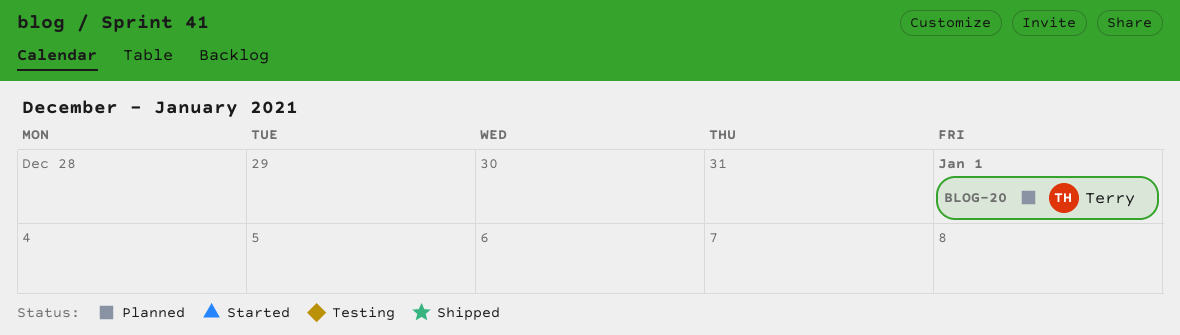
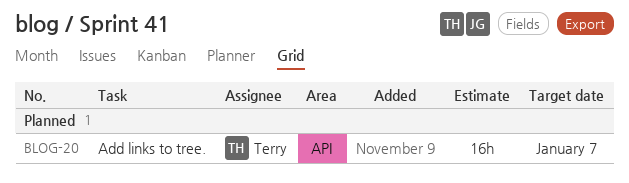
BLOG-20, due: Jan 1 -> Jan 7

